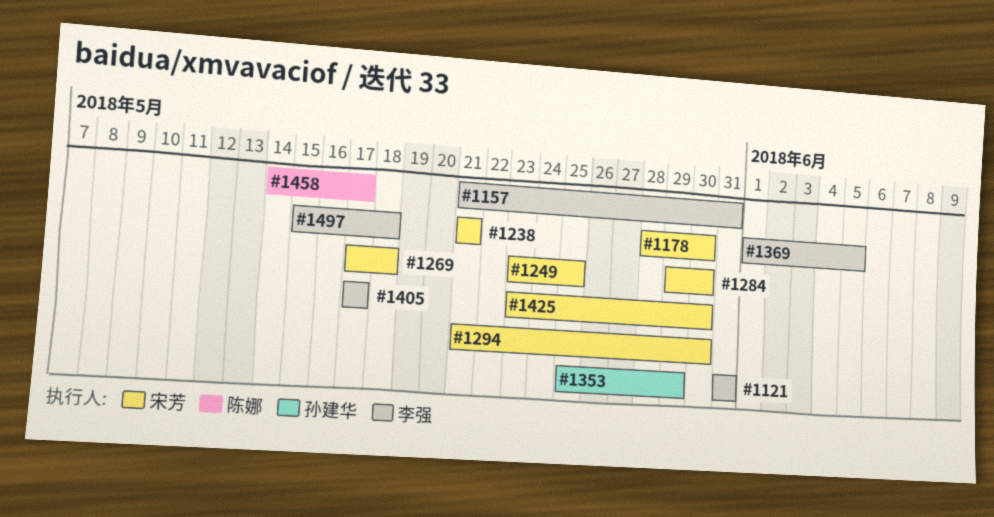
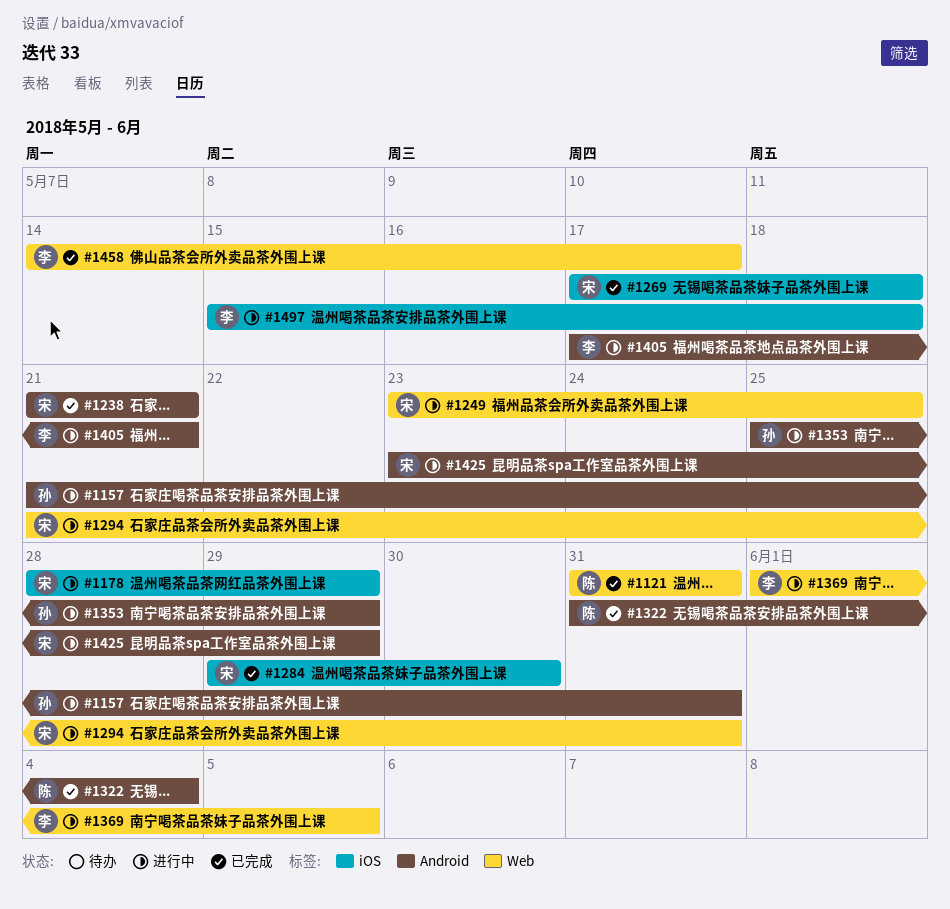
#1121, owner: 李强 -> 陈娜
#1157, owner: 李强 -> 孙建华
#1178, due: May 30 -> May 29
#1294, due: May 30 -> May 31
#1322: none -> present
#1405, due: May 17 -> May 21
#1425, due: May 30 -> May 29
#1458, owner: 陈娜 -> 李强

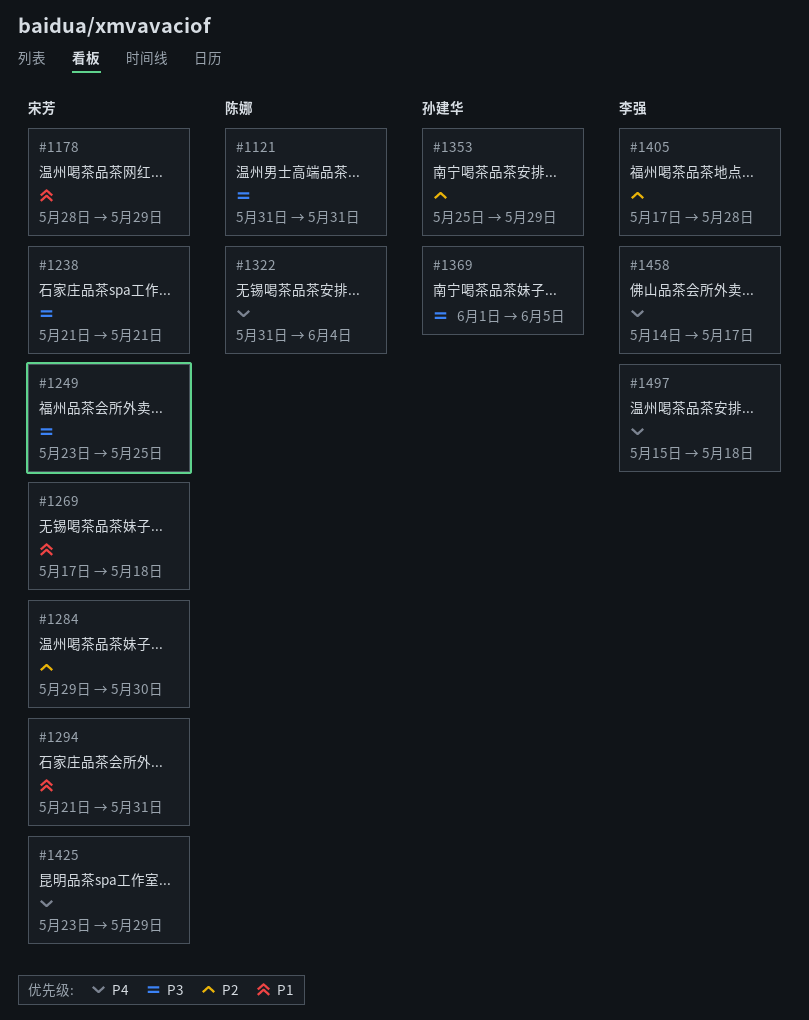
#1157: present -> none
#1369, owner: 李强 -> 孙建华
#1405, due: May 21 -> May 28

